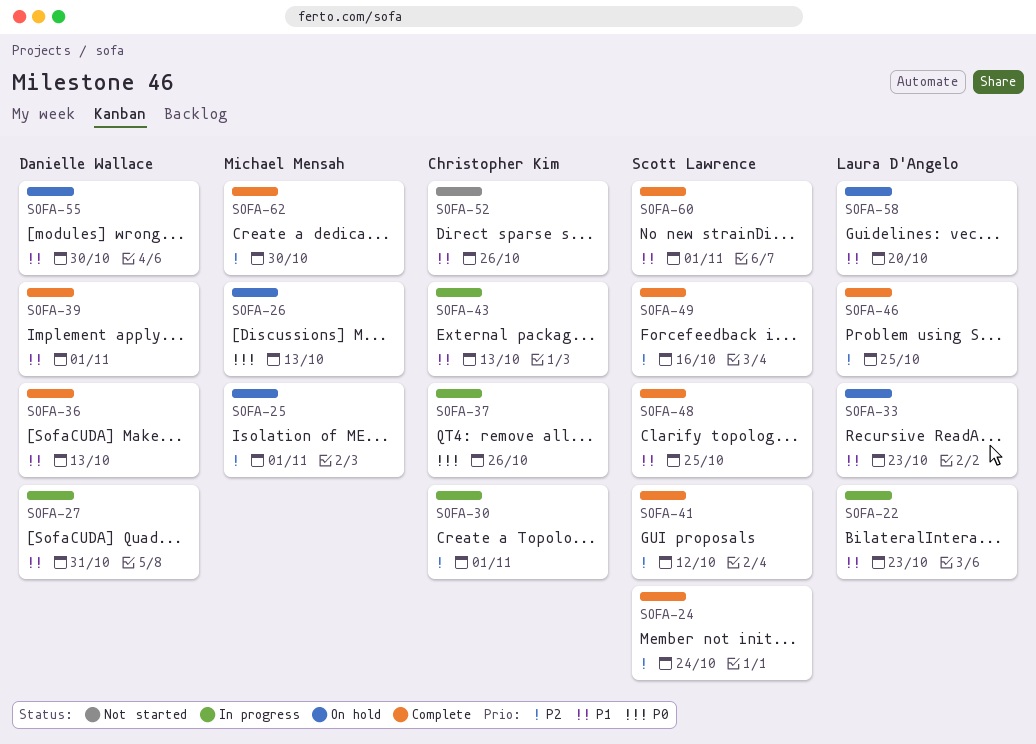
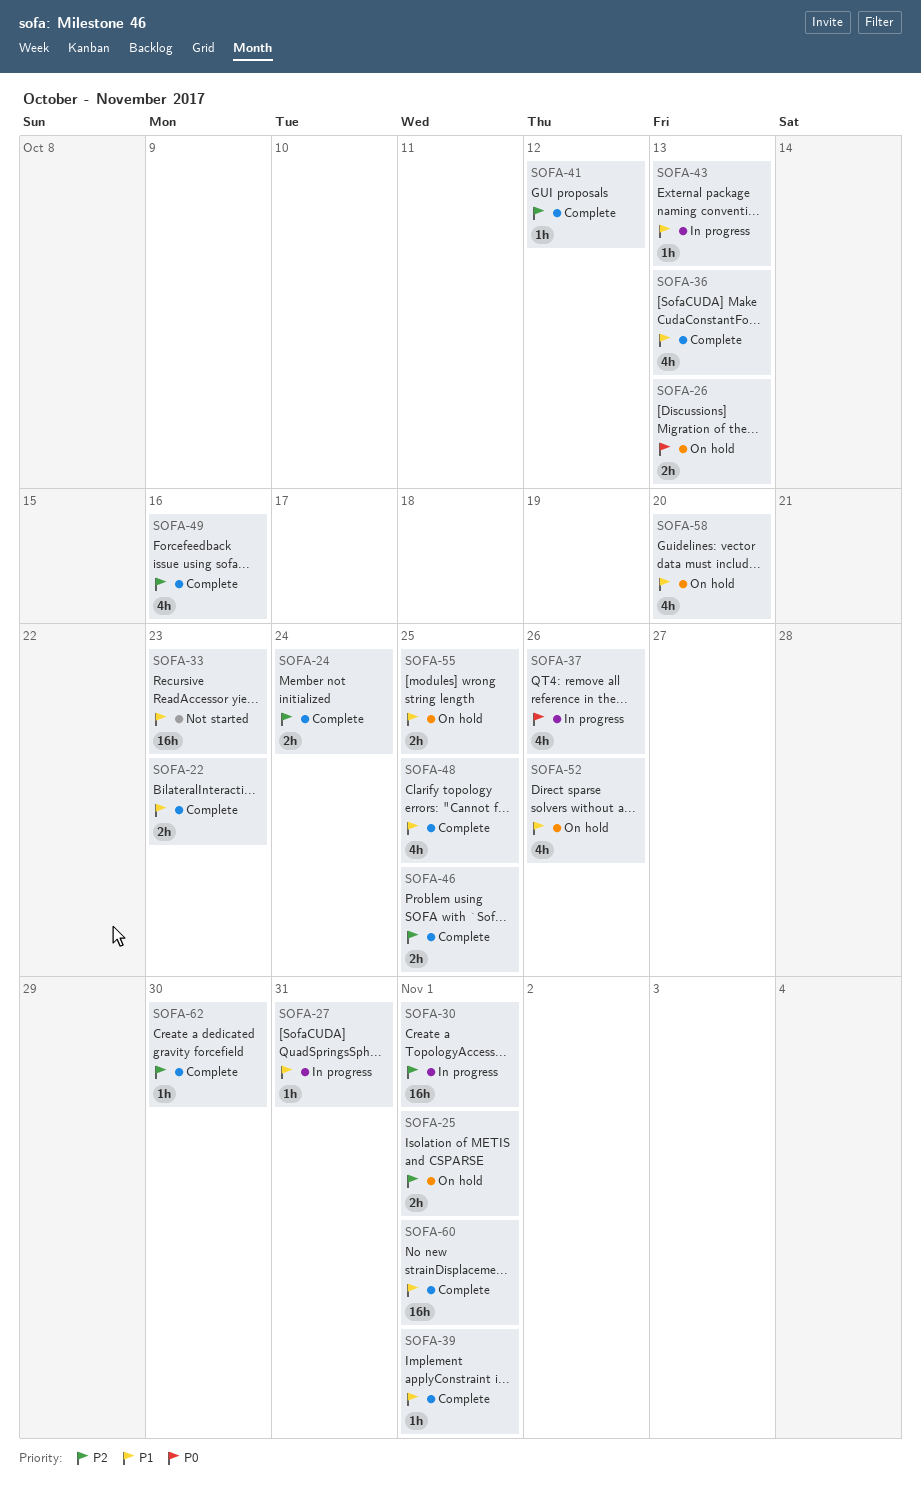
SOFA-22, status: In progress -> Complete
SOFA-33, status: On hold -> Not started
SOFA-52, status: Not started -> On hold
SOFA-55, due: Oct 30 -> Oct 25

